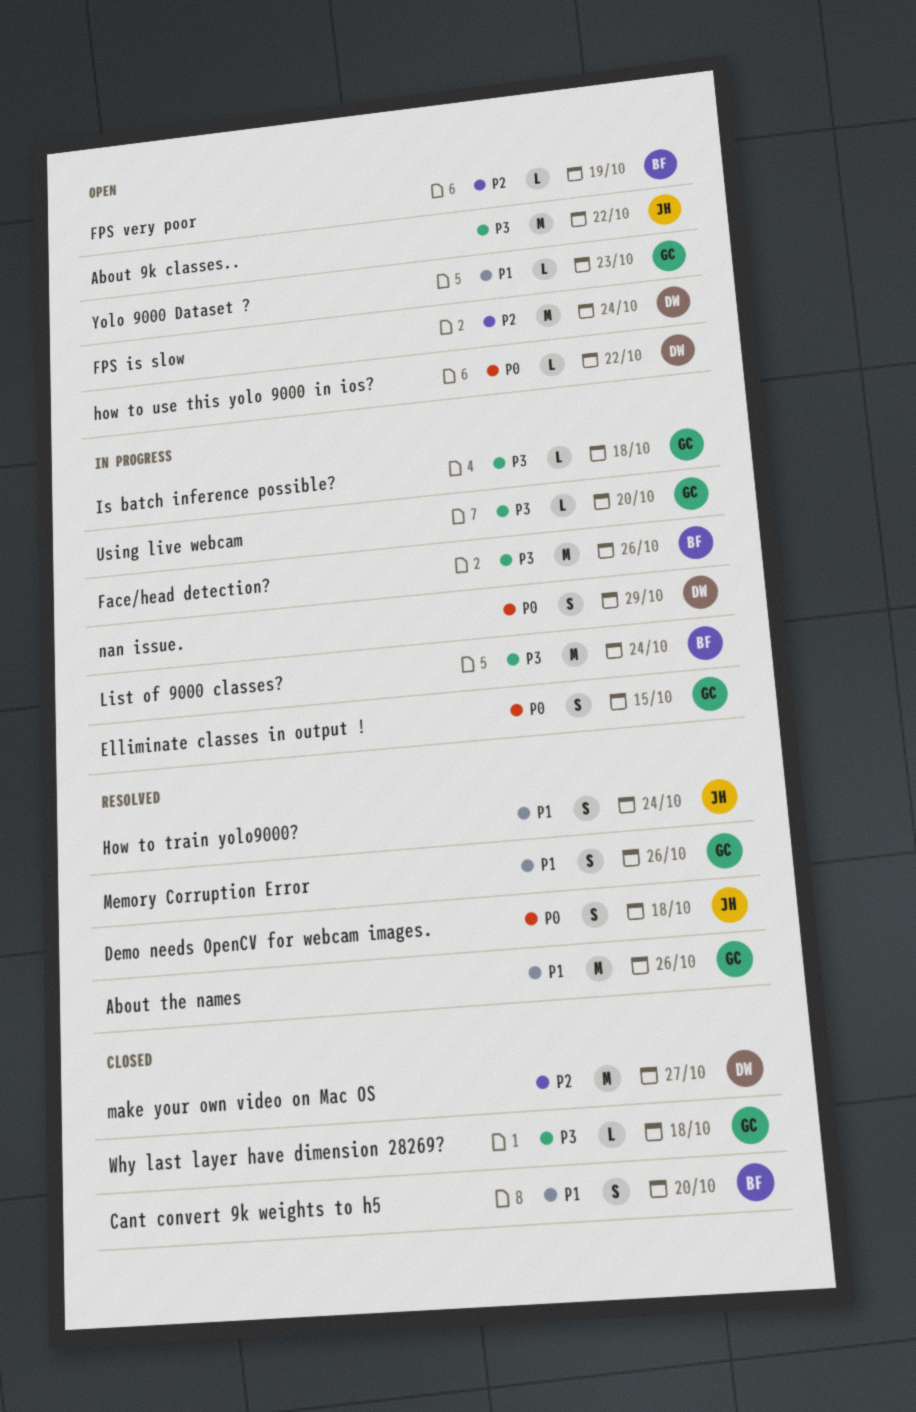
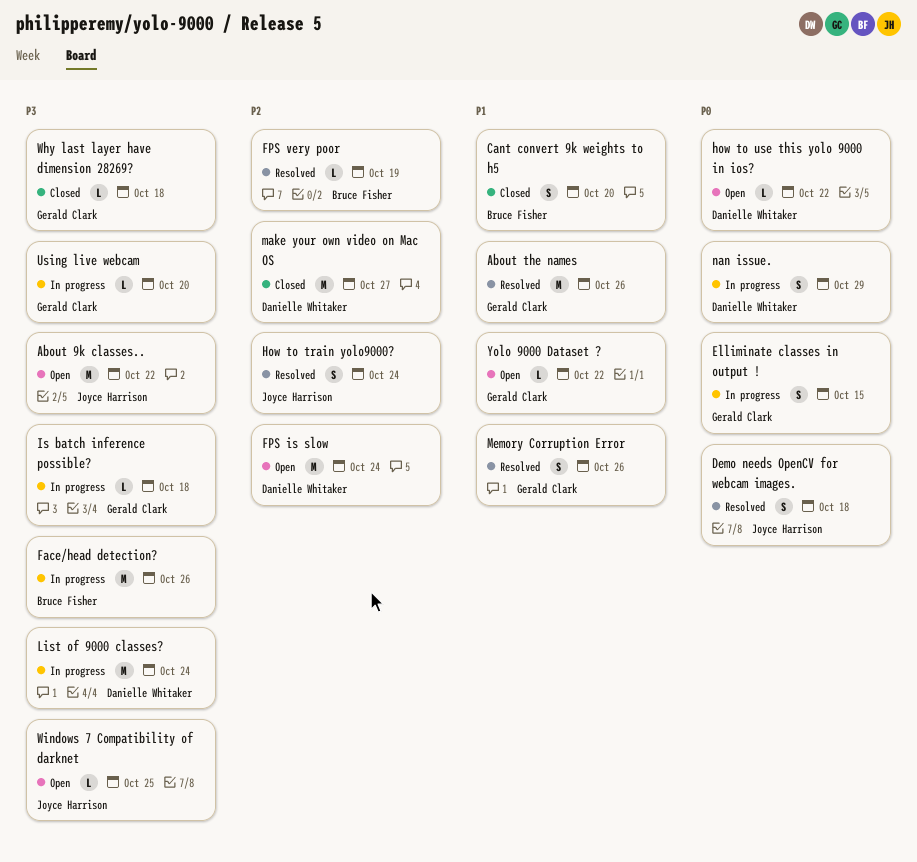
FPS very poor, status: Open -> Resolved
How to train yolo9000?, priority: P1 -> P2
List of 9000 classes?, owner: Bruce Fisher -> Danielle Whitaker
Windows 7 Compatibility of darknet: none -> present
Yolo 9000 Dataset ?, due: Oct 23 -> Oct 22

